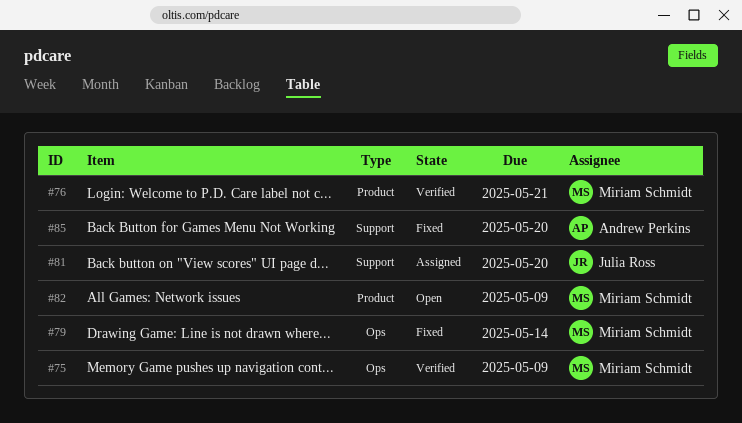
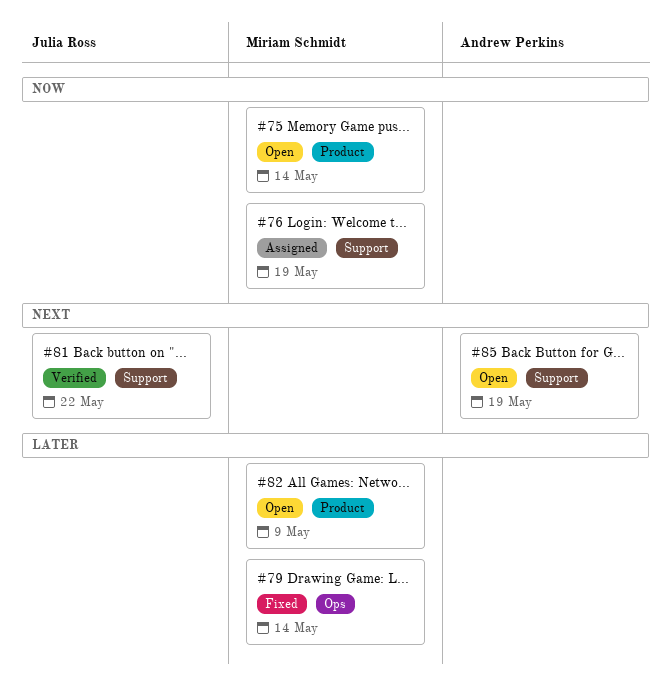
#75, status: Verified -> Open
#75, label: Ops -> Product
#75, due: May 9 -> May 14
#76, status: Verified -> Assigned
#76, label: Product -> Support
#76, due: May 21 -> May 19
#81, status: Assigned -> Verified
#81, due: May 20 -> May 22
#85, status: Fixed -> Open
#85, due: May 20 -> May 19

